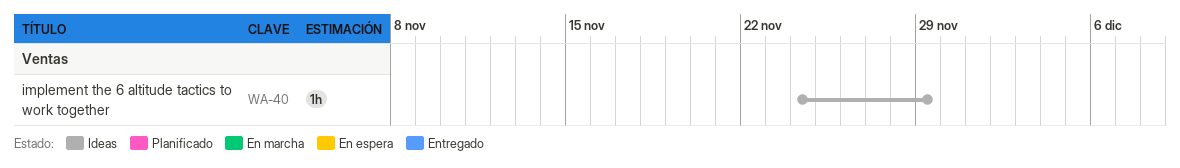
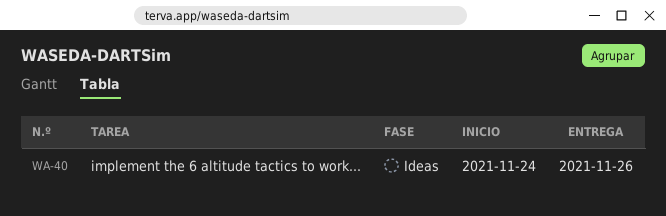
WA-40, due: Nov 29 -> Nov 26

